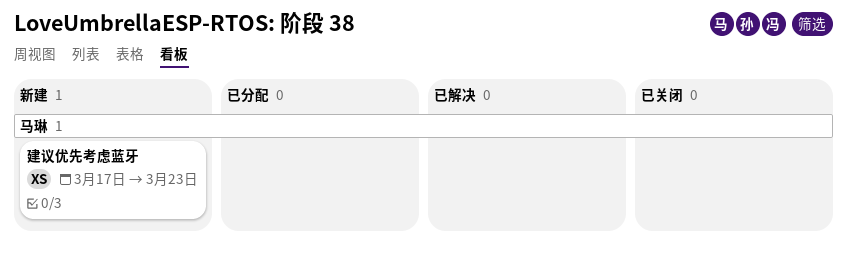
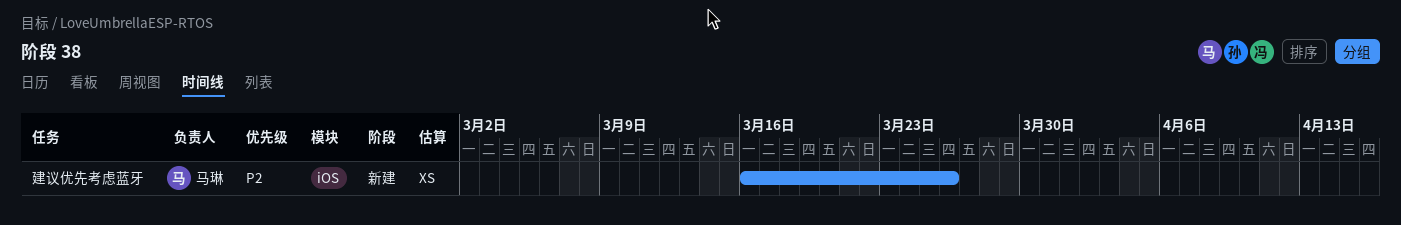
建议优先考虑蓝牙, start: Mar 17 -> Mar 16
建议优先考虑蓝牙, due: Mar 23 -> Mar 26

